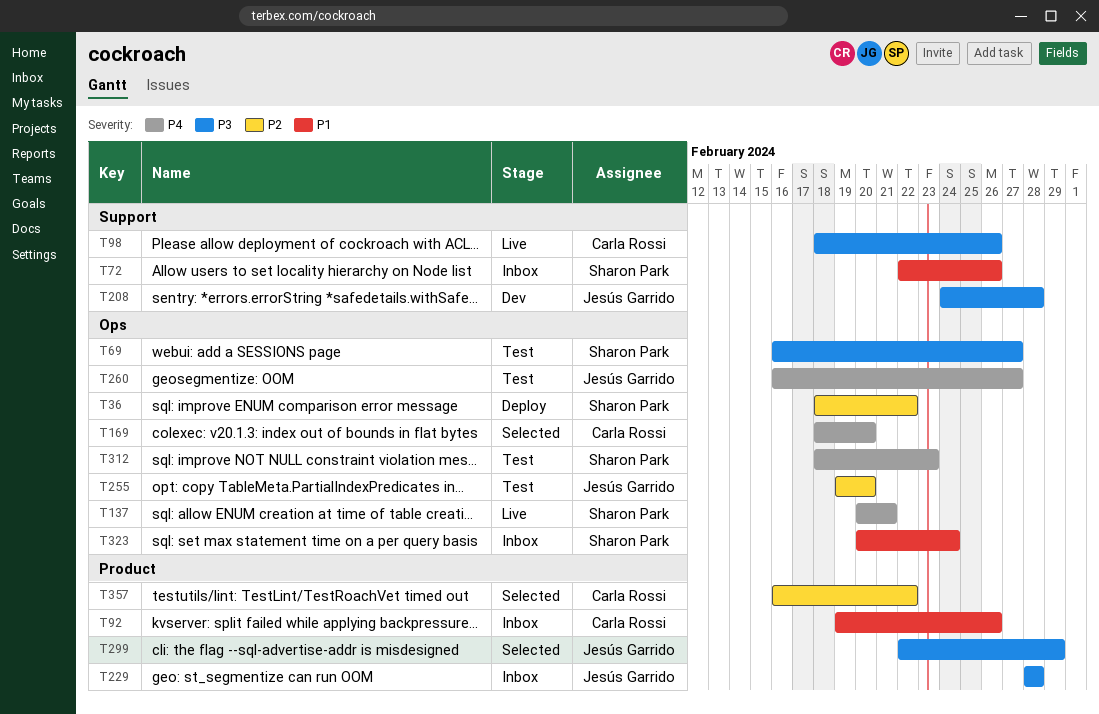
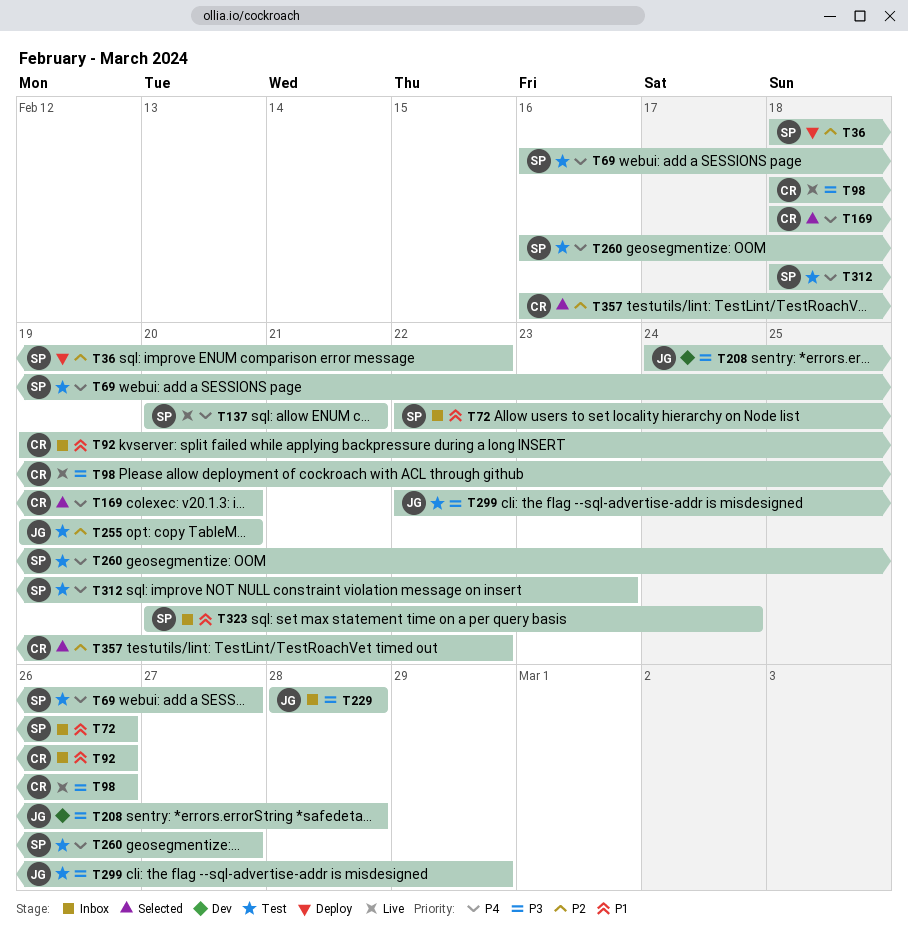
T69, priority: P3 -> P4
T260, owner: Jesús Garrido -> Sharon Park
T299, status: Selected -> Test

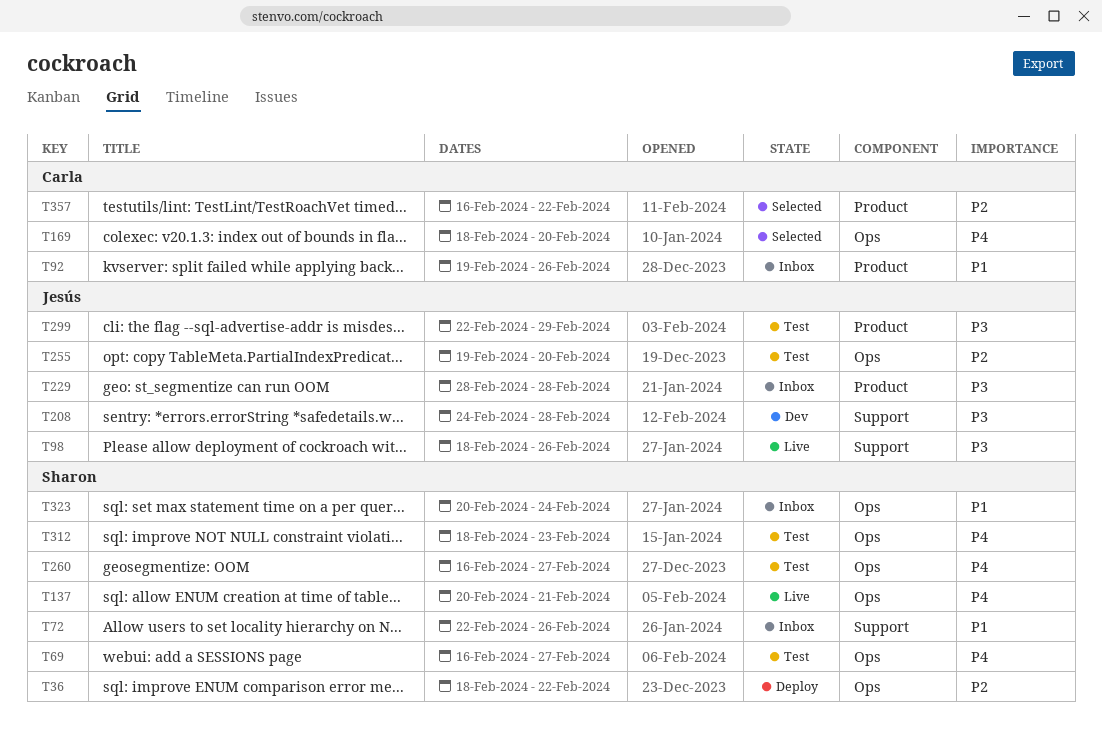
T98, owner: Carla -> Jesús

